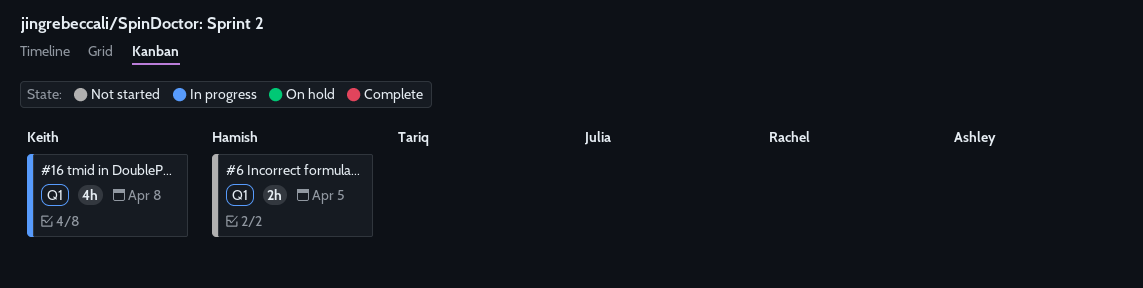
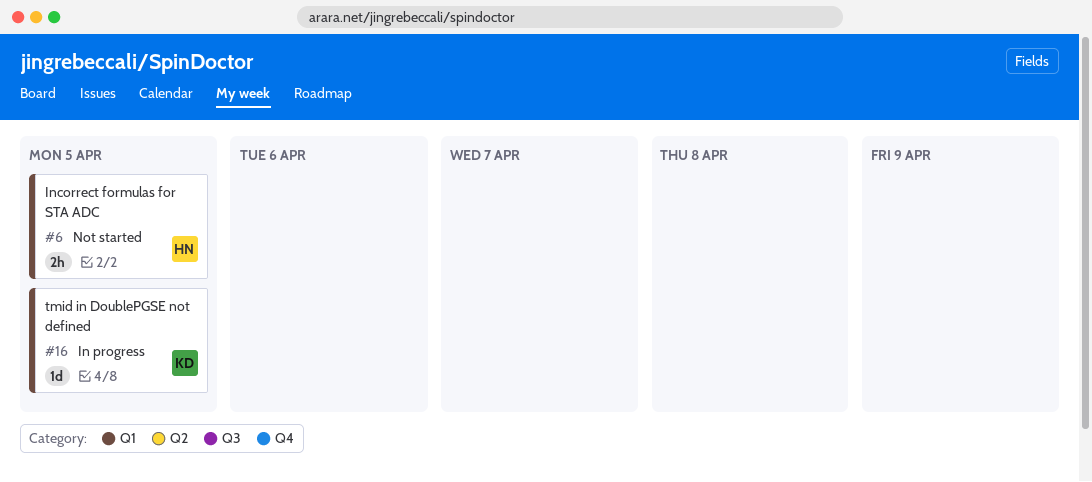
#16, estimate: 4h -> 1d
#16, due: Apr 8 -> Apr 5

